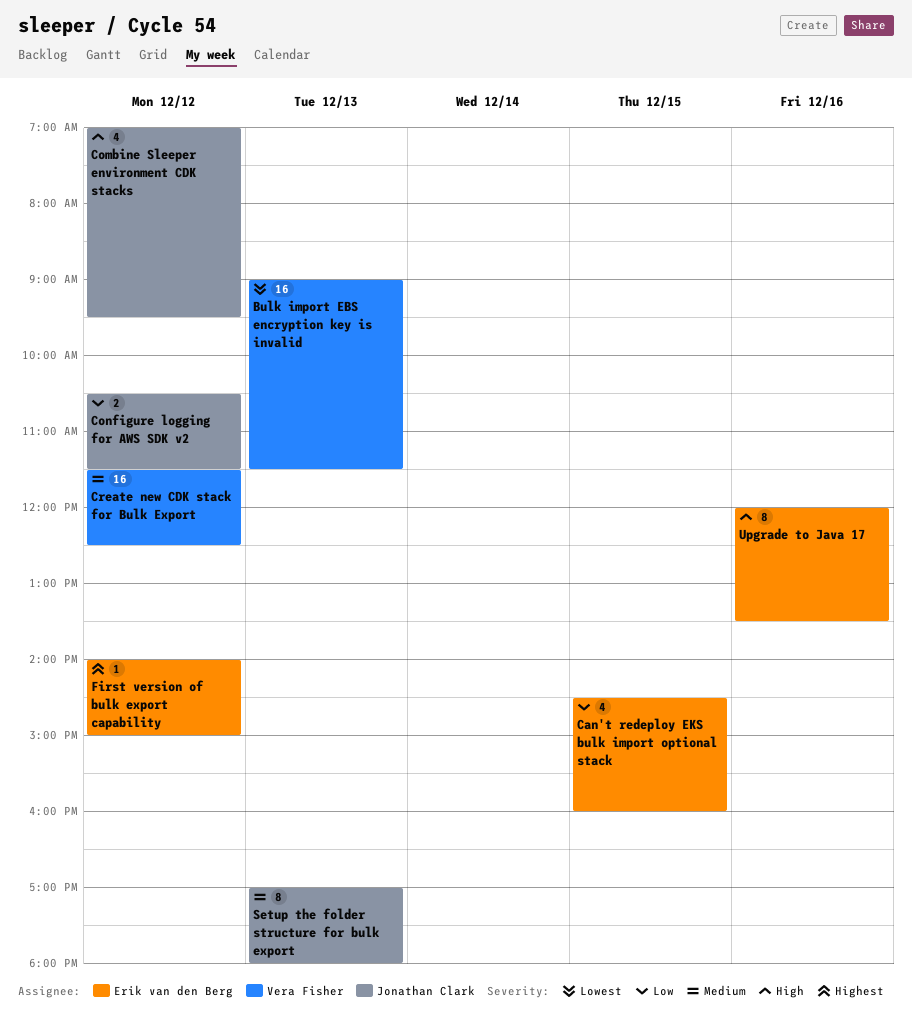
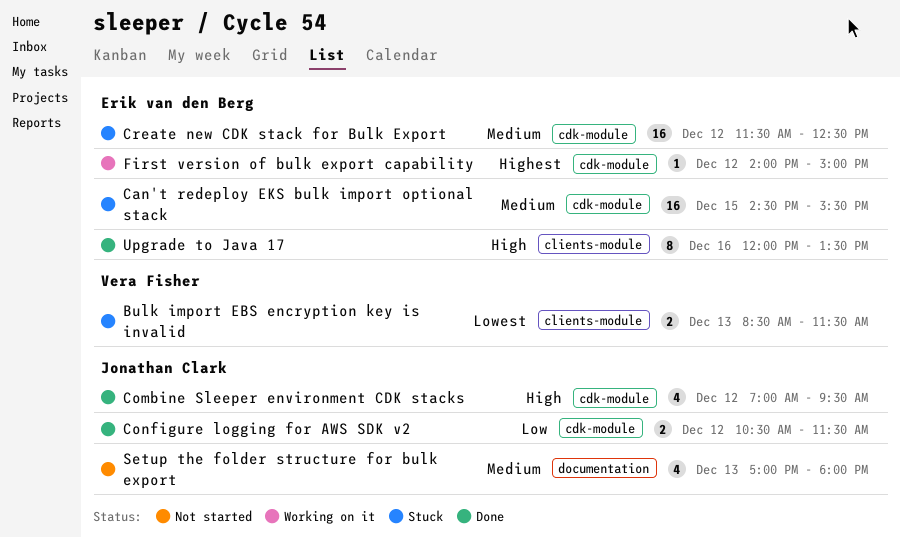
Bulk import EBS encryption key is invalid, estimate: 16 -> 2
Bulk import EBS encryption key is invalid, begins: 09:00 -> 08:30
Can't redeploy EKS bulk import optional stack, priority: Low -> Medium
Can't redeploy EKS bulk import optional stack, estimate: 4 -> 16
Can't redeploy EKS bulk import optional stack, ends: 16:00 -> 15:30
Create new CDK stack for Bulk Export, owner: Vera Fisher -> Erik van den Berg
Setup the folder structure for bulk export, estimate: 8 -> 4

